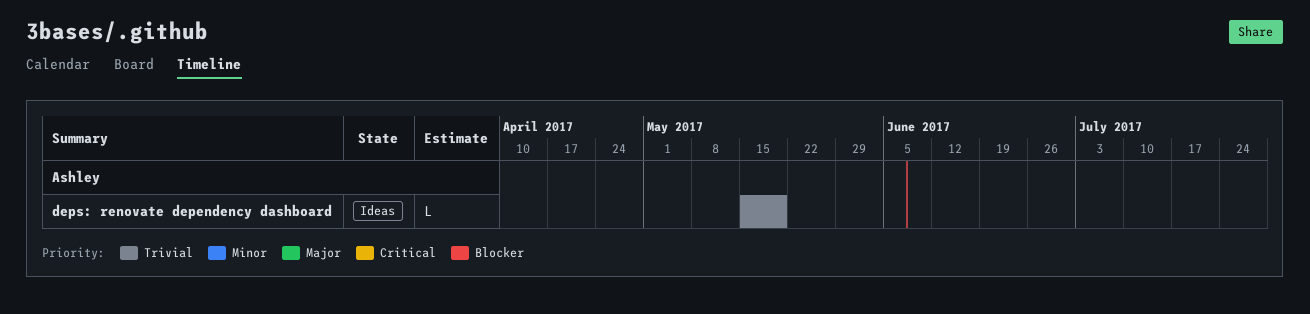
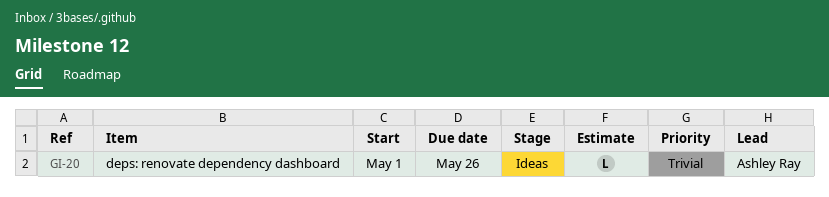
deps: renovate dependency dashboard, start: May 15 -> May 1
deps: renovate dependency dashboard, due: May 19 -> May 26

